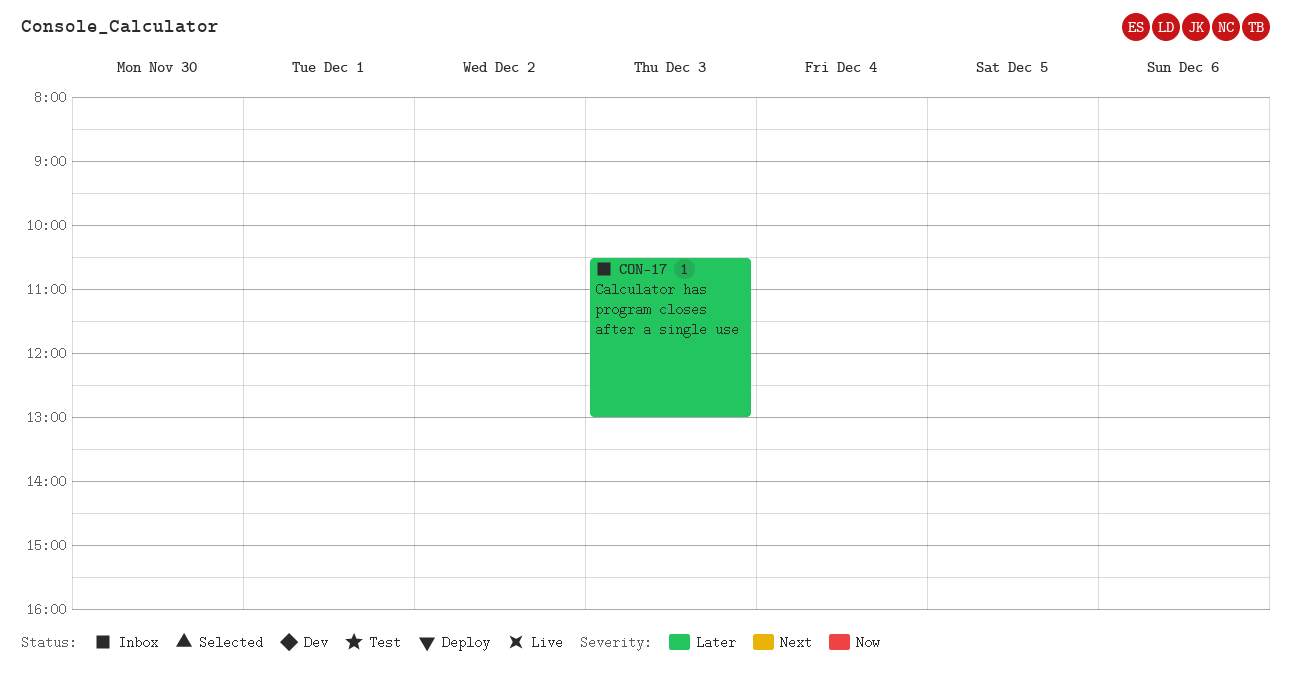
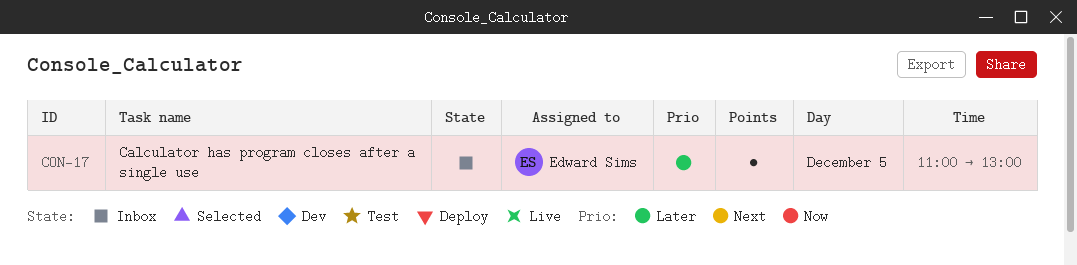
CON-17, day: Dec 3 -> Dec 5
CON-17, begins: 10:30 -> 11:00

